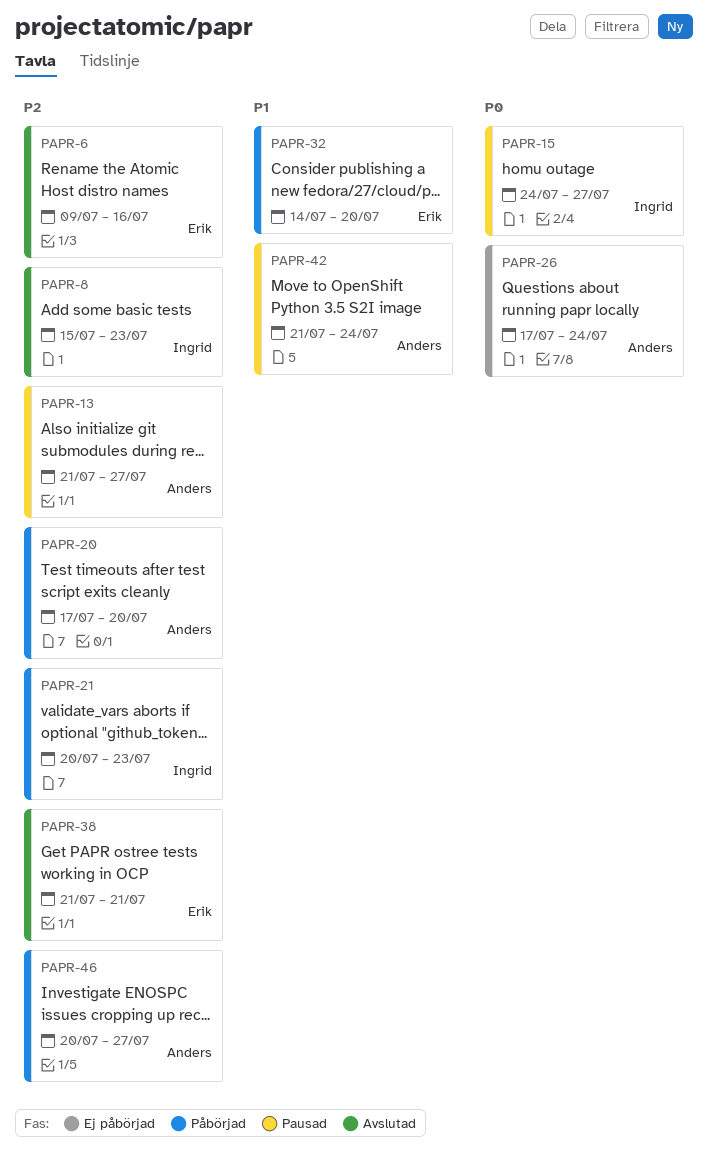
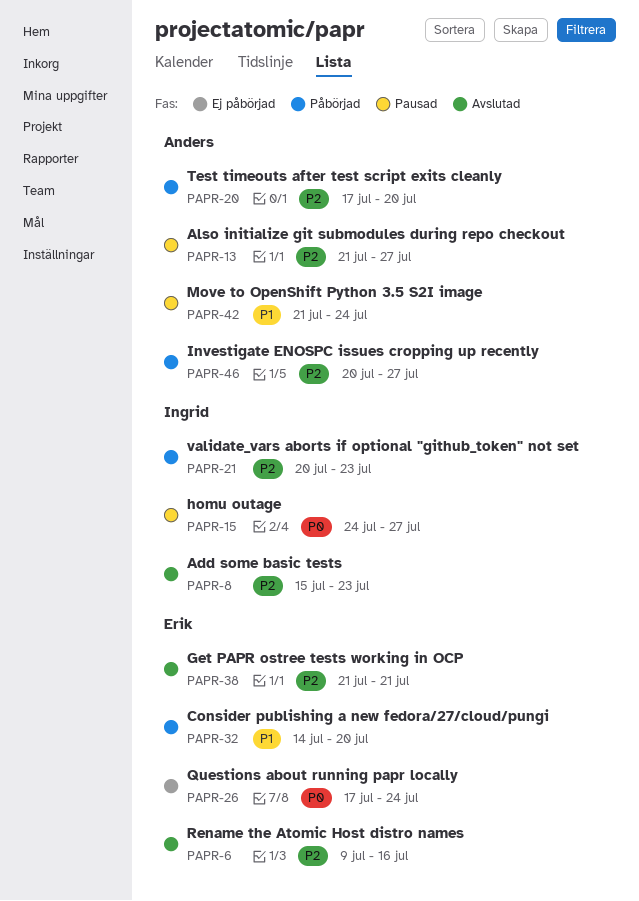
PAPR-26, owner: Anders -> Erik

